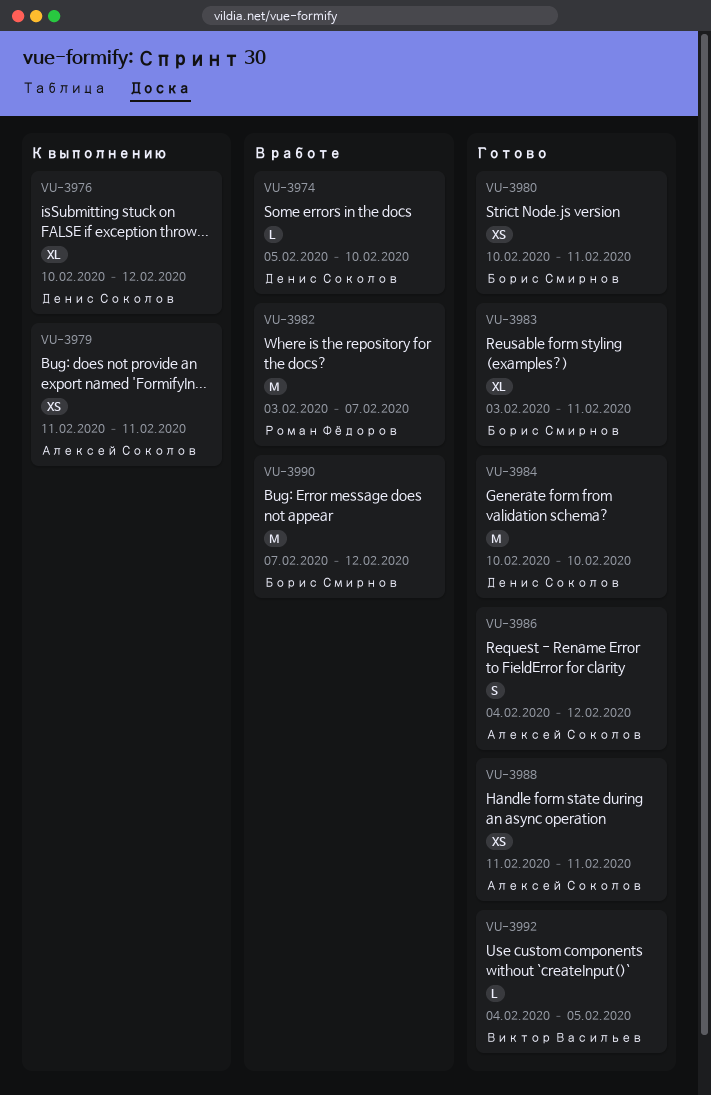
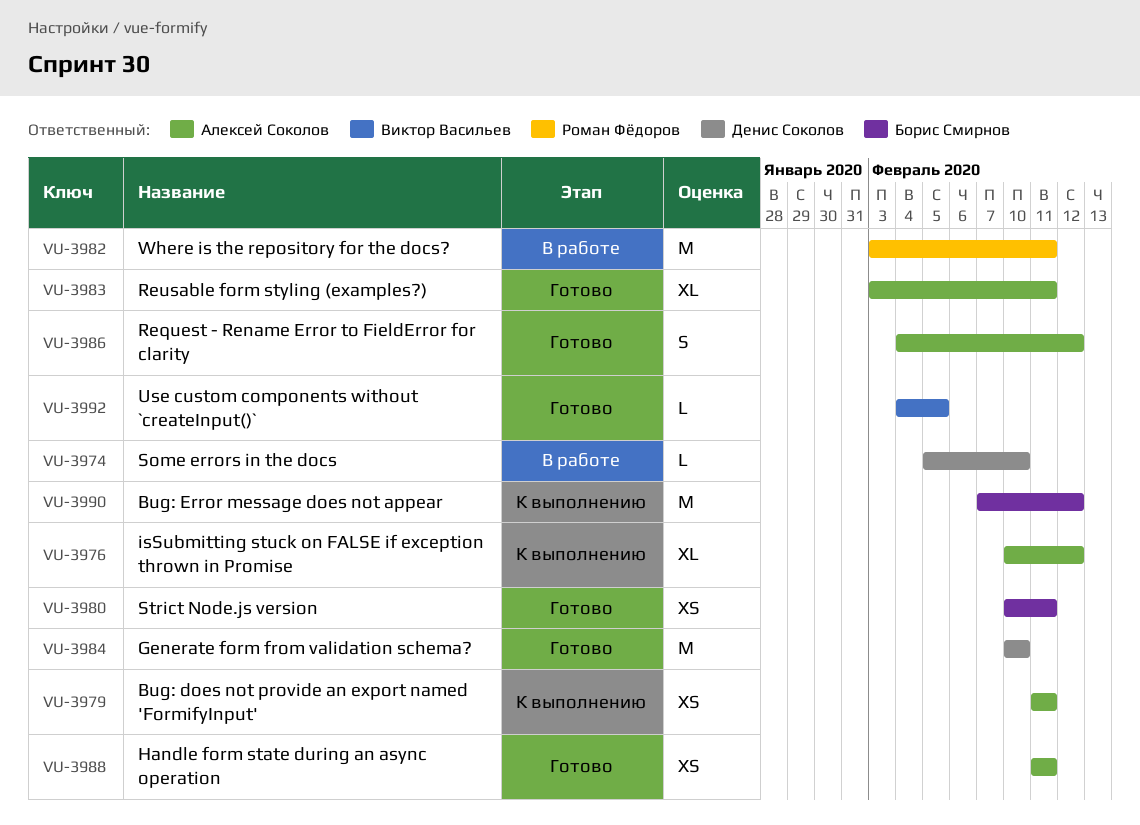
VU-3976, owner: Денис Соколов -> Алексей Соколов
VU-3982, due: Feb 7 -> Feb 11
VU-3983, owner: Борис Смирнов -> Алексей Соколов
VU-3990, status: В работе -> К выполнению

